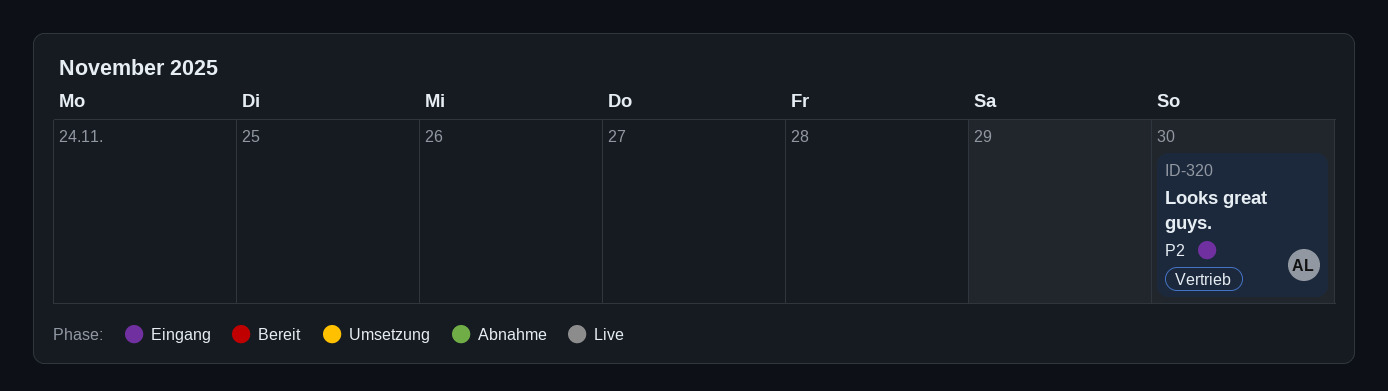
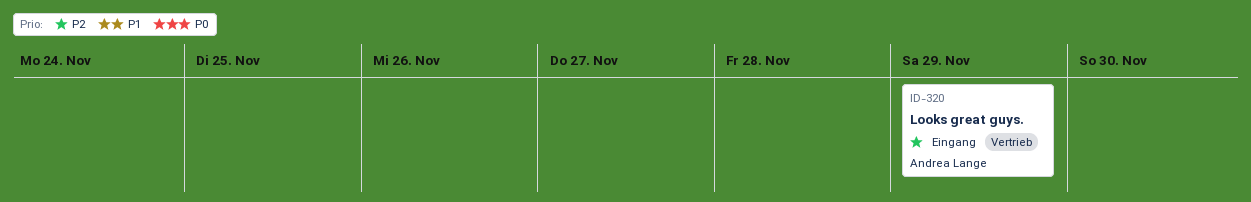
ID-320, due: Nov 30 -> Nov 29

